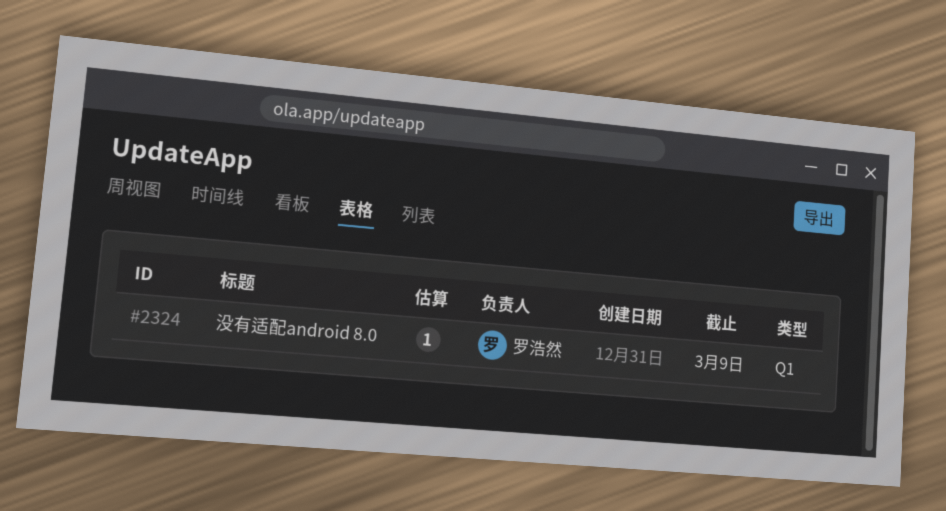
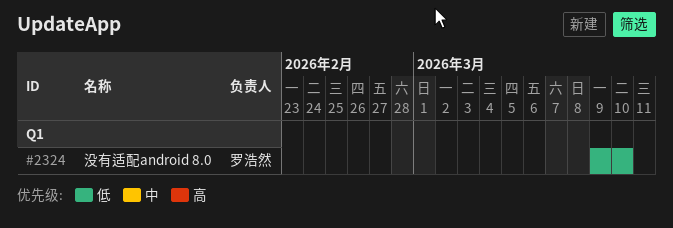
#2324, due: Mar 9 -> Mar 10

